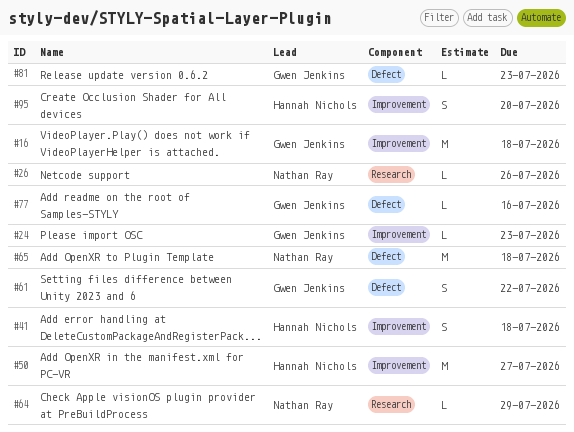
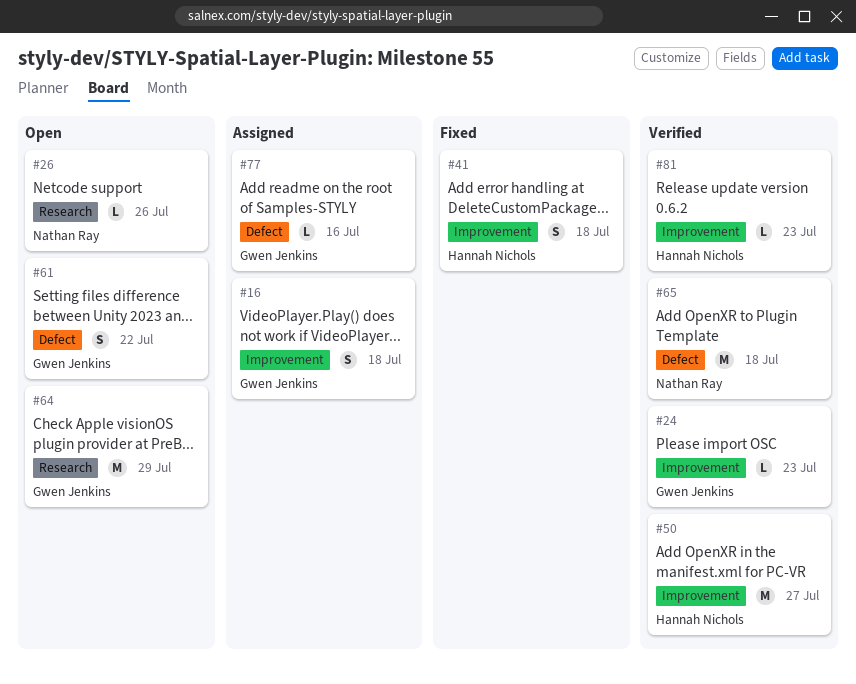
#16, estimate: M -> S
#64, owner: Nathan Ray -> Gwen Jenkins
#64, estimate: L -> M
#81, owner: Gwen Jenkins -> Hannah Nichols
#81, label: Defect -> Improvement
#95: present -> none

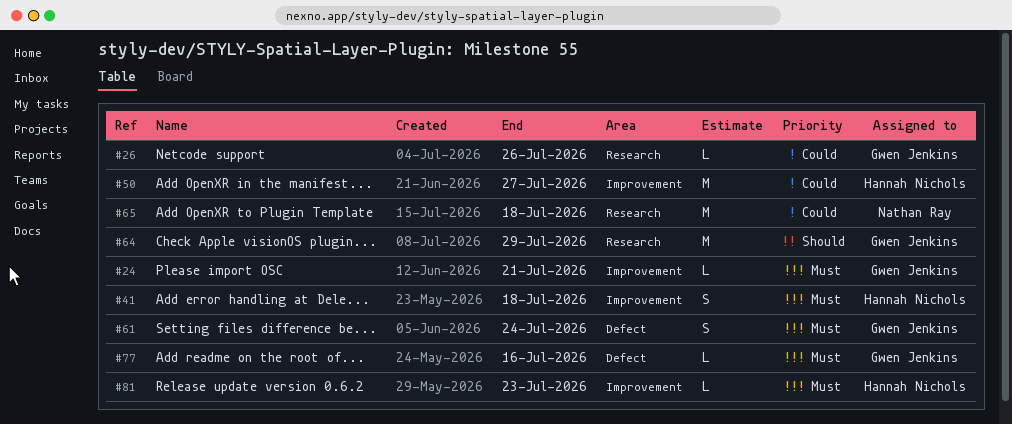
#16: present -> none
#24, due: Jul 23 -> Jul 21
#26, owner: Nathan Ray -> Gwen Jenkins
#61, due: Jul 22 -> Jul 24
#65, label: Defect -> Research

